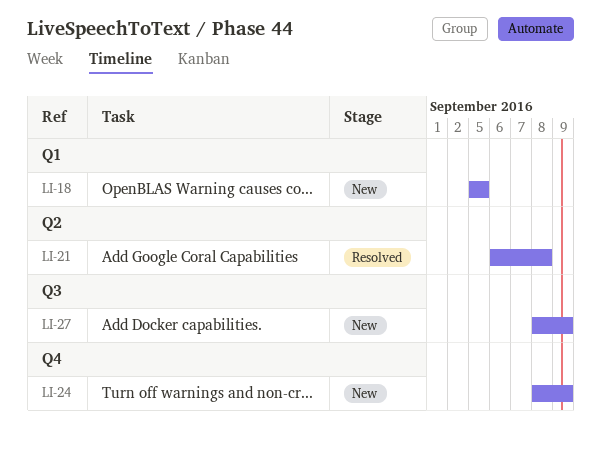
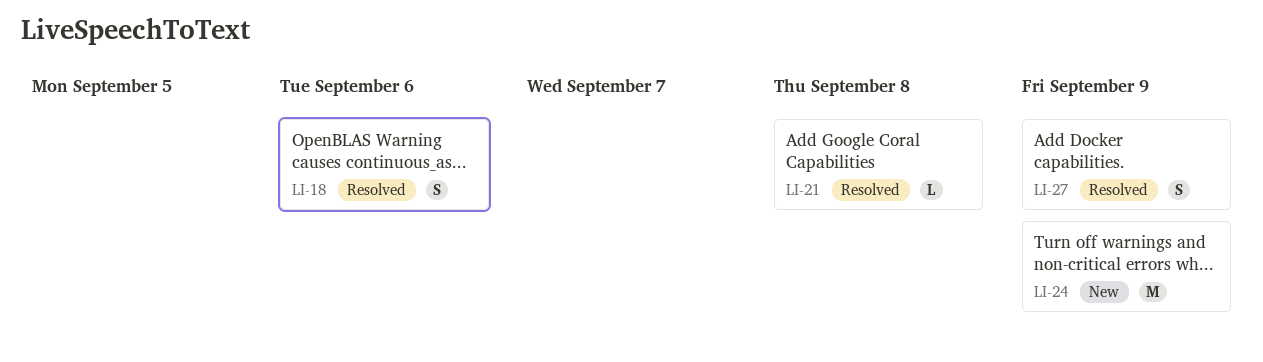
LI-18, status: New -> Resolved
LI-18, due: Sep 5 -> Sep 6
LI-27, status: New -> Resolved

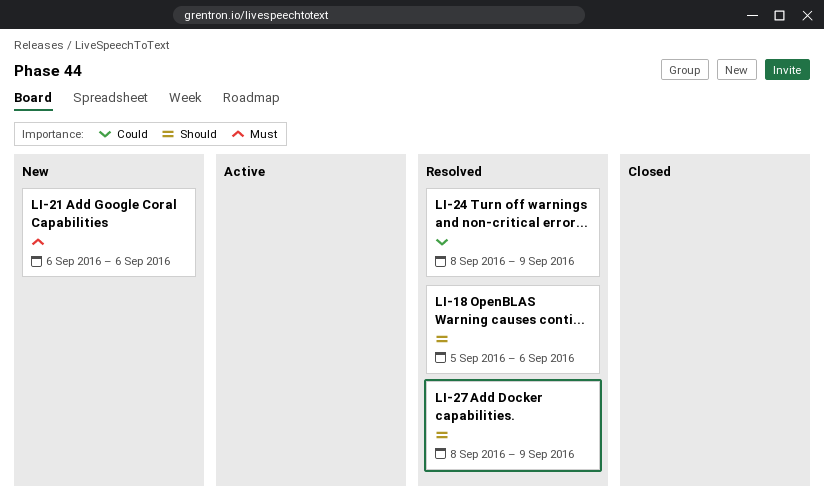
LI-21, status: Resolved -> New
LI-21, due: Sep 8 -> Sep 6
LI-24, status: New -> Resolved

